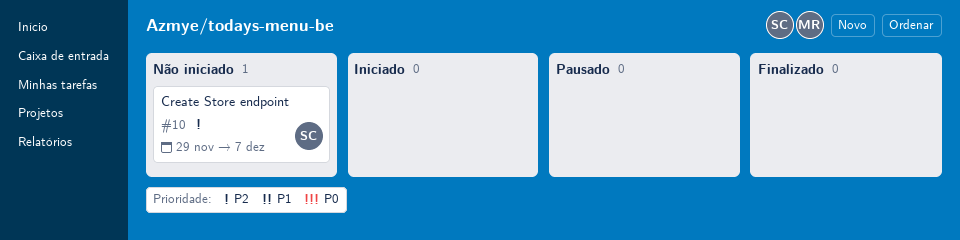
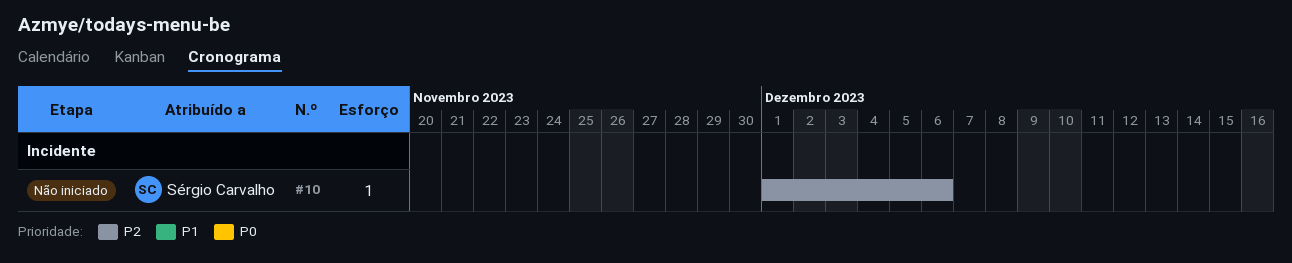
#10, start: Nov 29 -> Dec 1
#10, due: Dec 7 -> Dec 6

